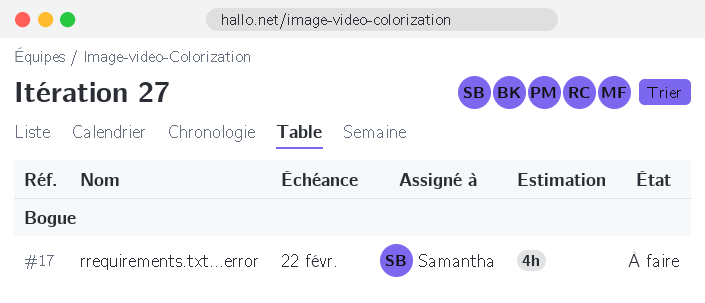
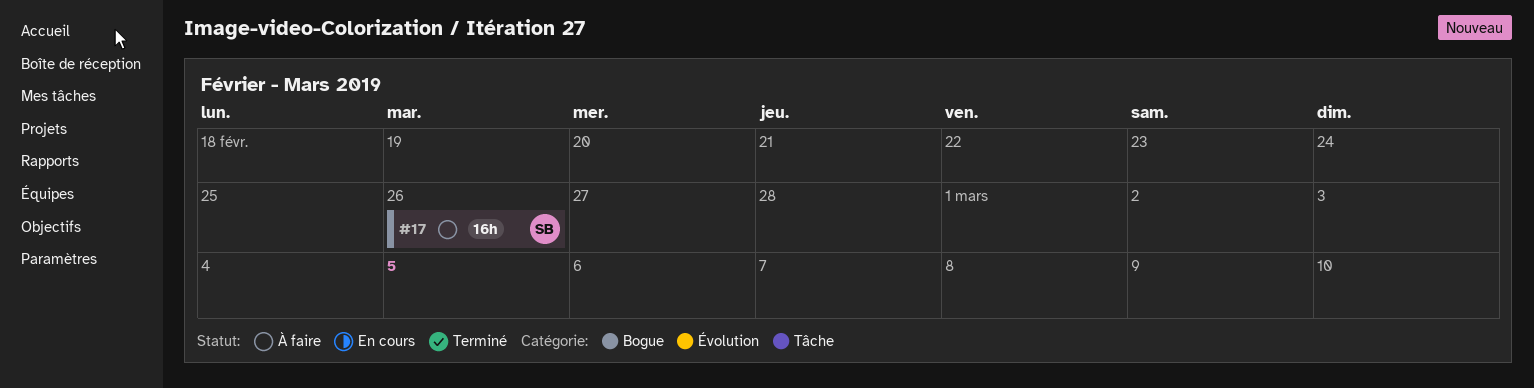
#17, estimate: 4h -> 16h
#17, due: Feb 22 -> Feb 26

